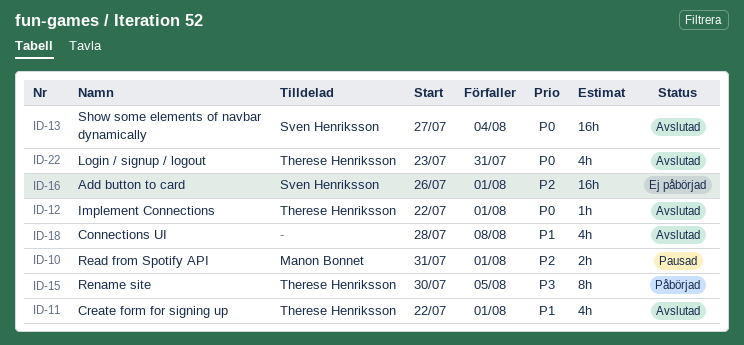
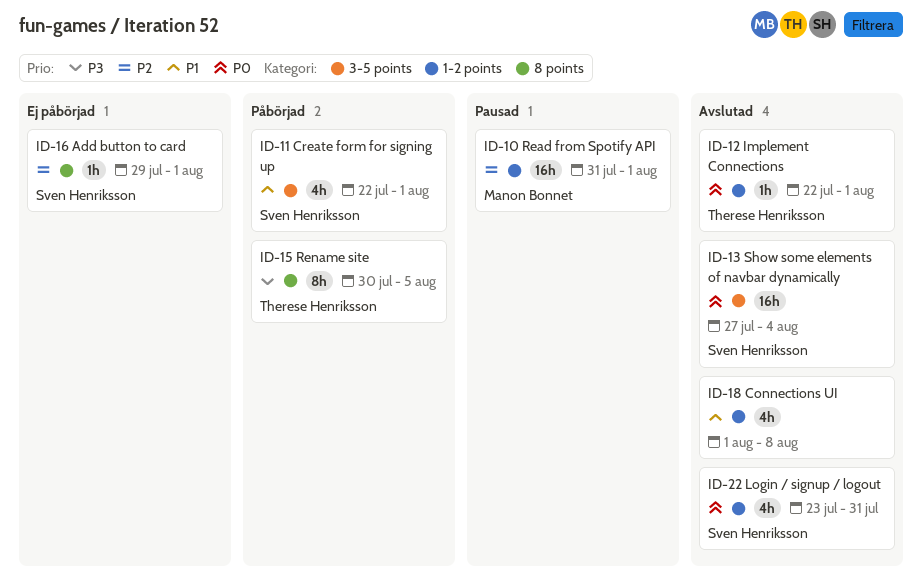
ID-10, estimate: 2h -> 16h
ID-11, status: Avslutad -> Påbörjad
ID-11, owner: Therese Henriksson -> Sven Henriksson
ID-16, estimate: 16h -> 1h
ID-16, start: Jul 26 -> Jul 29
ID-18, start: Jul 28 -> Aug 1
ID-22, owner: Therese Henriksson -> Sven Henriksson

